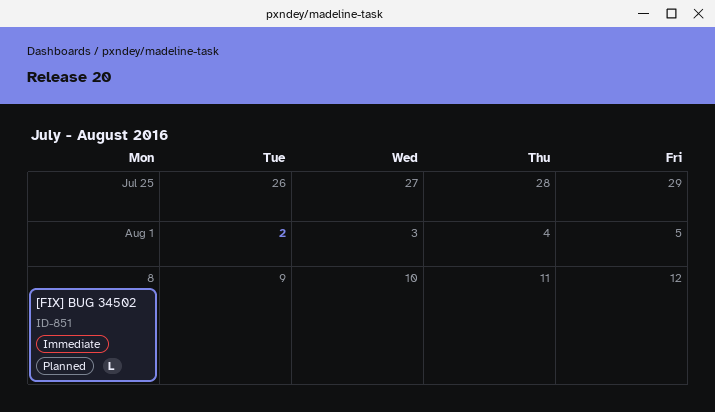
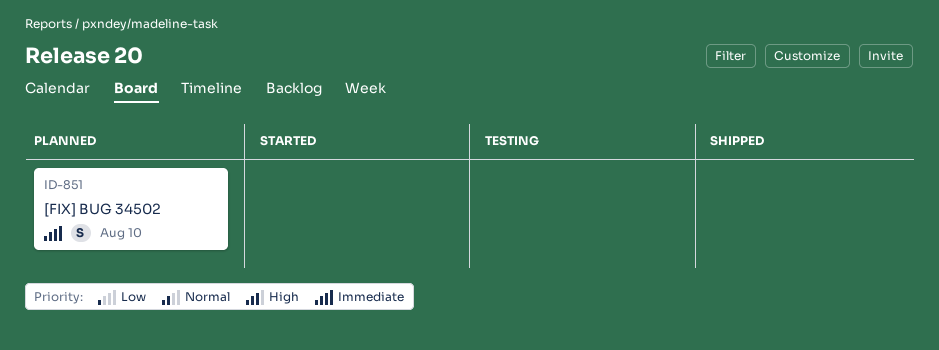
ID-851, estimate: L -> S
ID-851, due: Aug 8 -> Aug 10

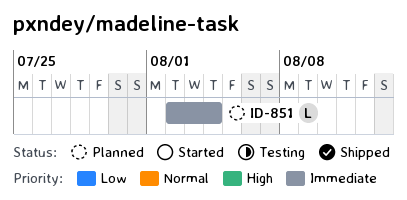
ID-851, estimate: S -> L
ID-851, due: Aug 10 -> Aug 4

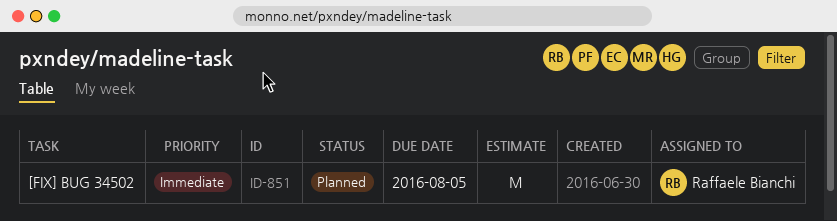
ID-851, estimate: L -> M
ID-851, due: Aug 4 -> Aug 5

